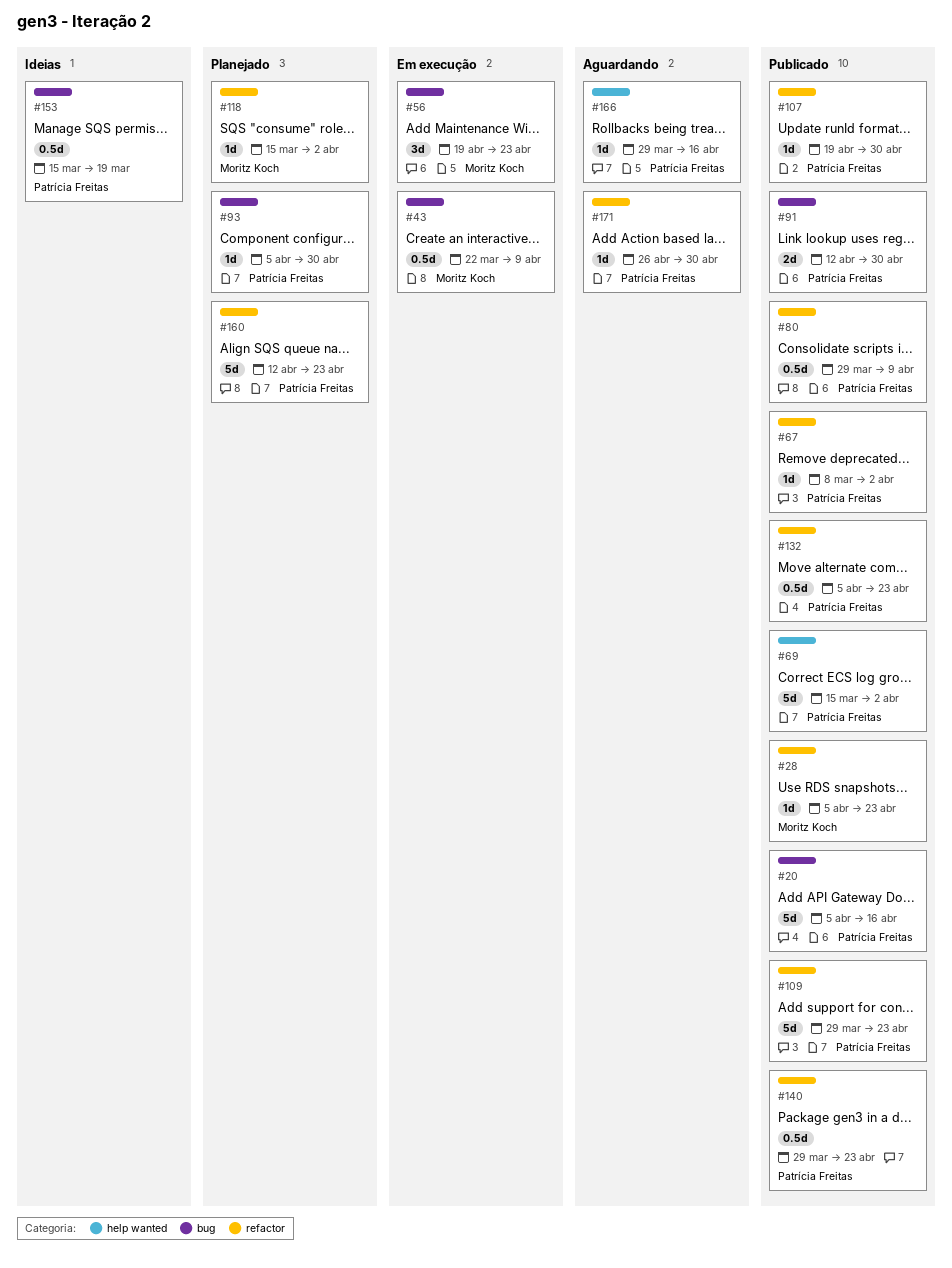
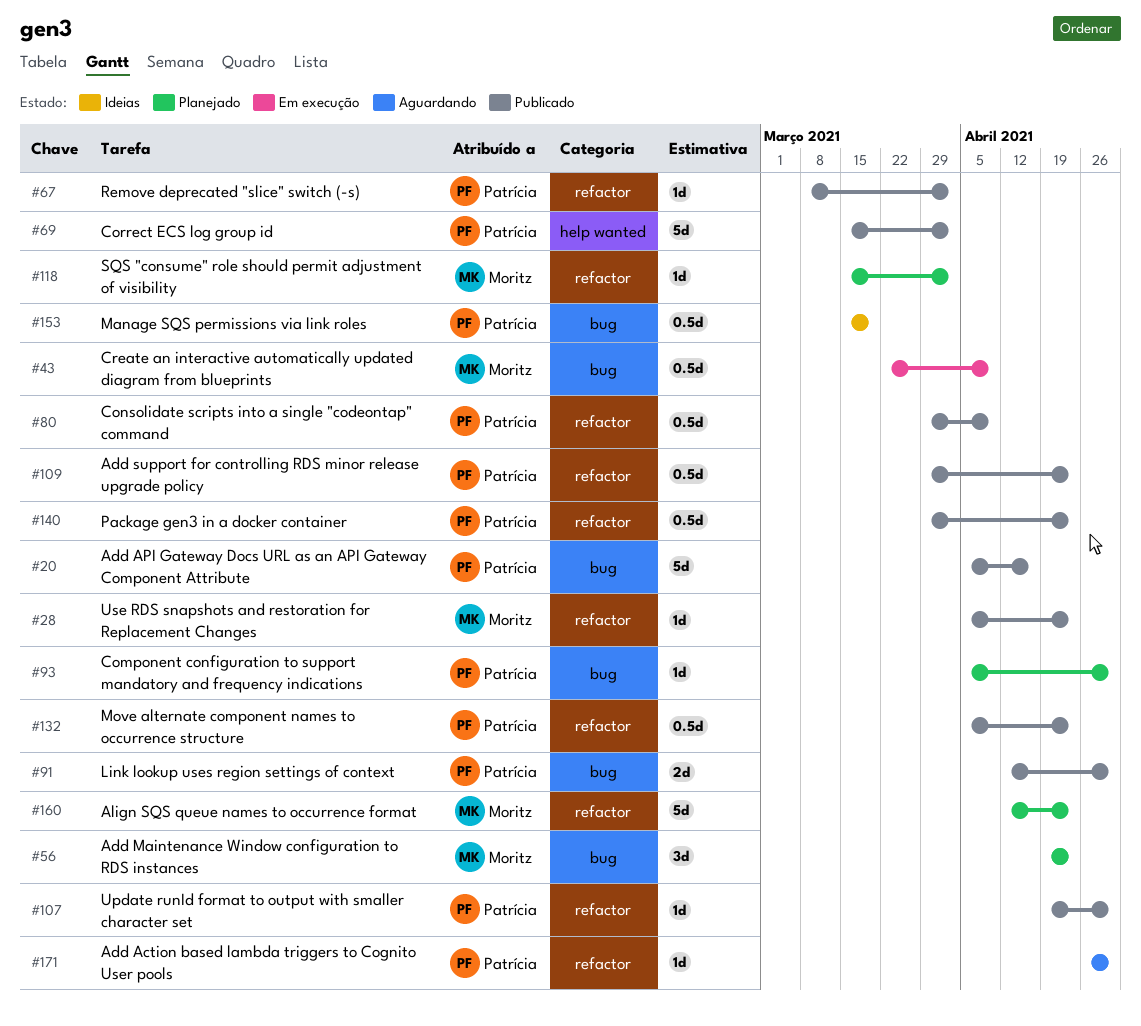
#56, status: Em execução -> Planejado
#109, estimate: 5d -> 0.5d
#160, owner: Patrícia Freitas -> Moritz Koch
#166: present -> none

